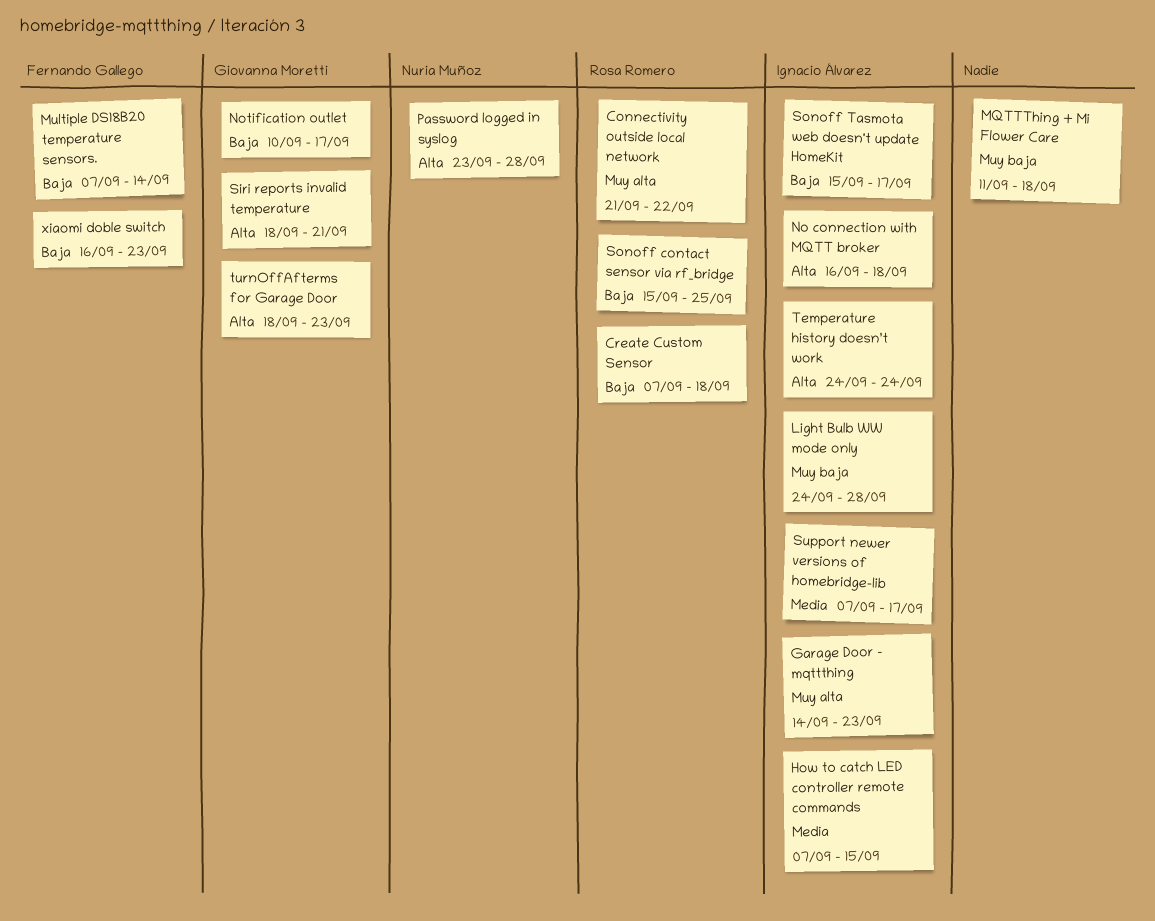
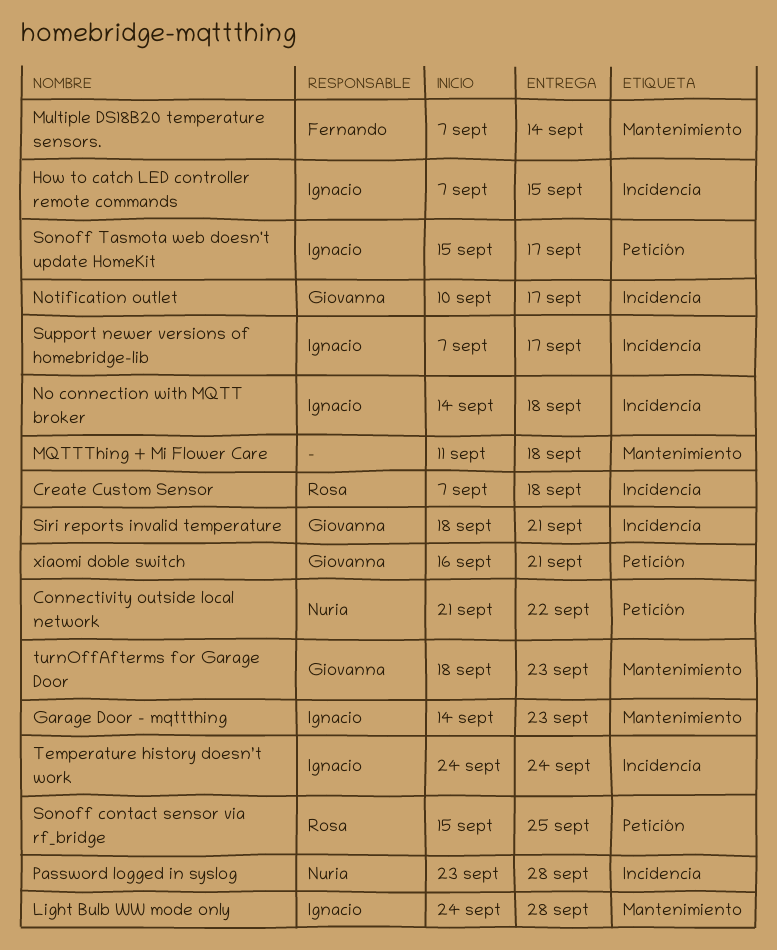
Connectivity outside local network, owner: Rosa Romero -> Nuria Muñoz
No connection with MQTT broker, start: Sep 16 -> Sep 14
xiaomi doble switch, owner: Fernando Gallego -> Giovanna Moretti
xiaomi doble switch, due: Sep 23 -> Sep 21

